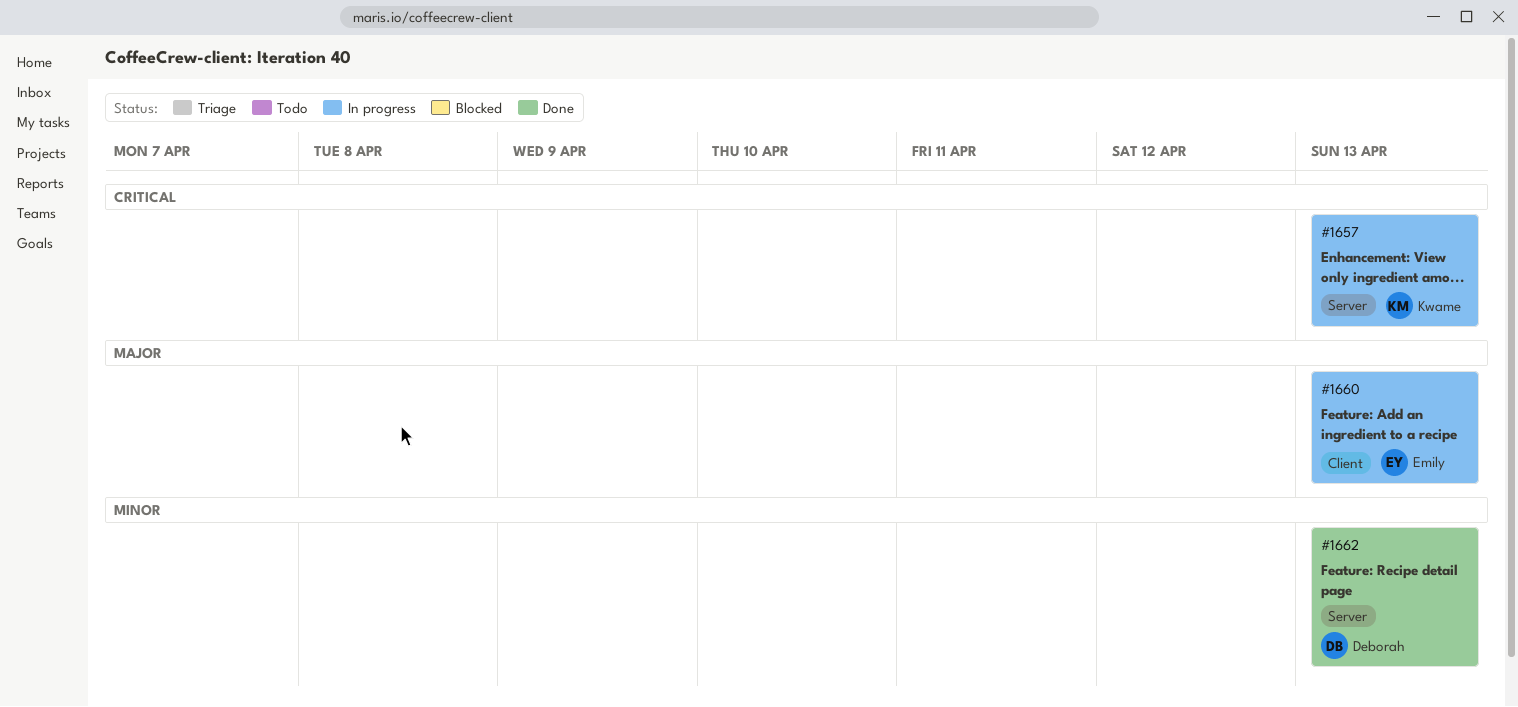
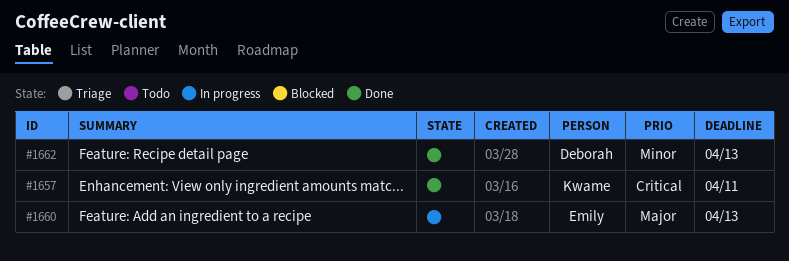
#1657, status: In progress -> Done
#1657, due: Apr 13 -> Apr 11

